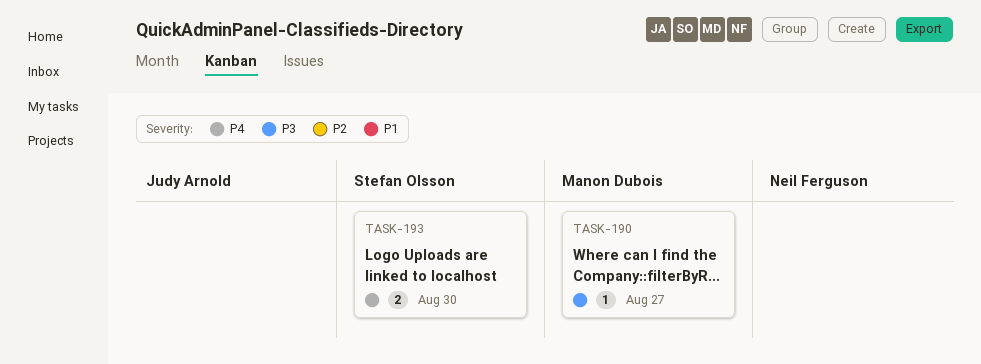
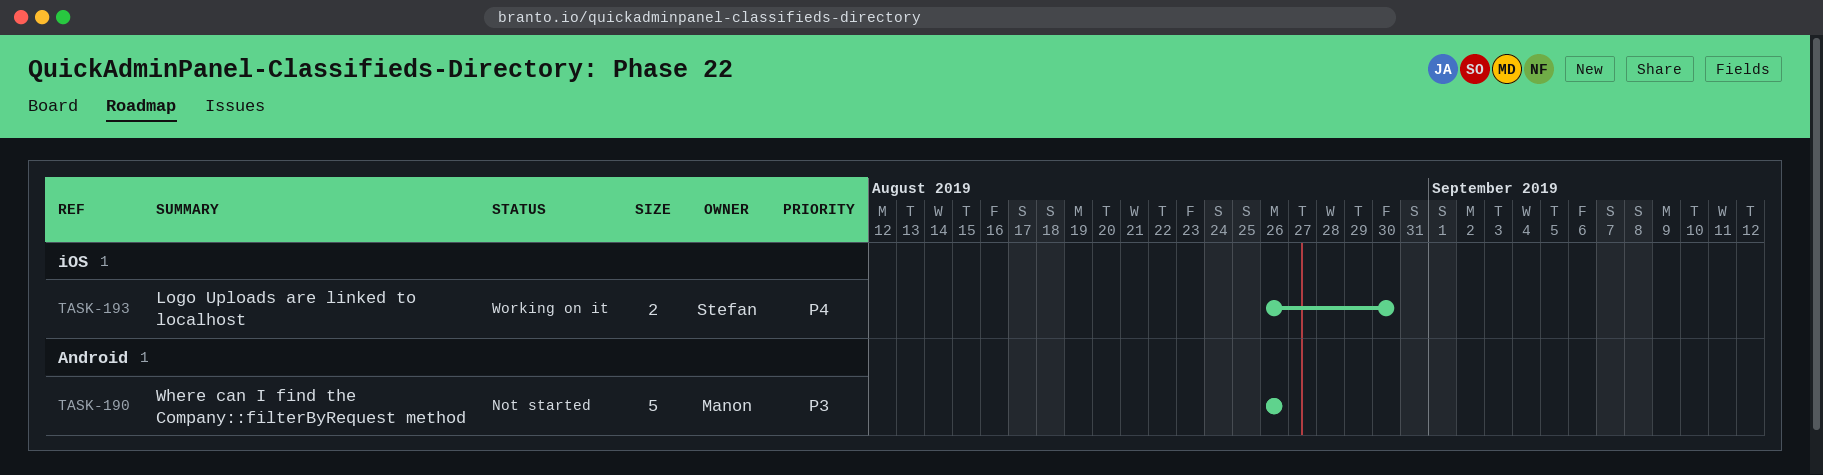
TASK-190, estimate: 1 -> 5
TASK-190, due: Aug 27 -> Aug 26

